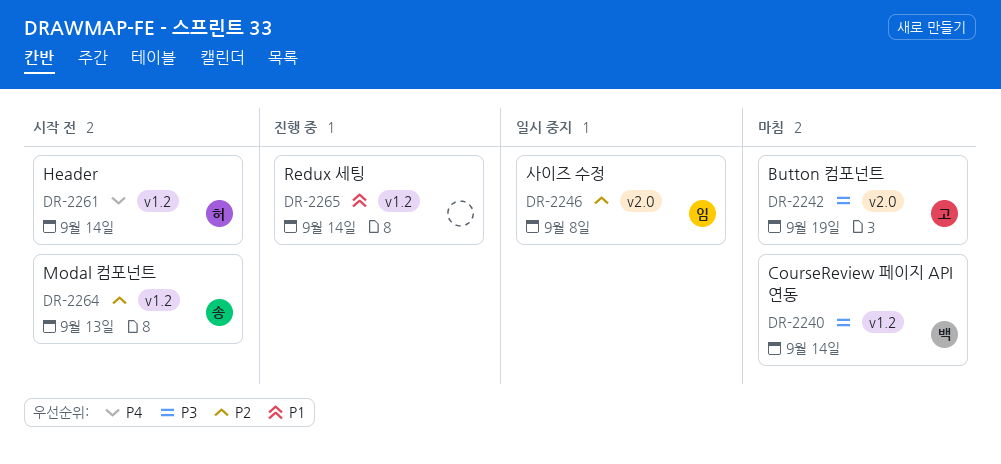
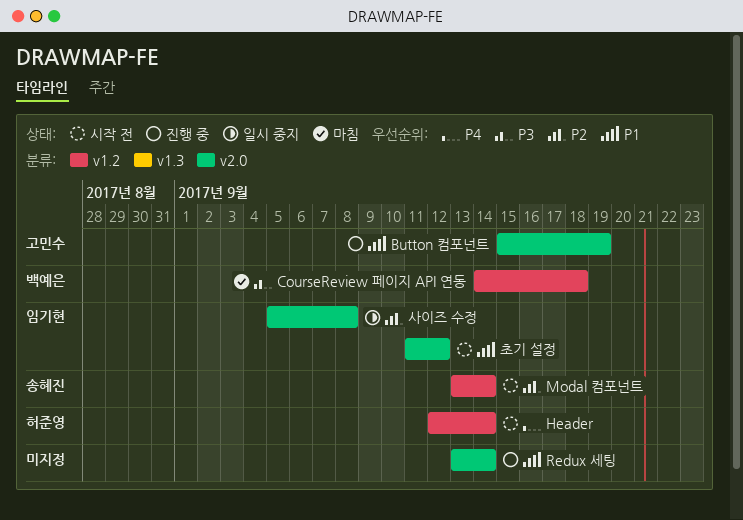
Button 컴포넌트, status: 마침 -> 진행 중
Button 컴포넌트, priority: P3 -> P1
CourseReview 페이지 API 연동, due: Sep 14 -> Sep 18
Modal 컴포넌트, due: Sep 13 -> Sep 14
Redux 세팅, label: v1.2 -> v2.0
초기 설정: none -> present

